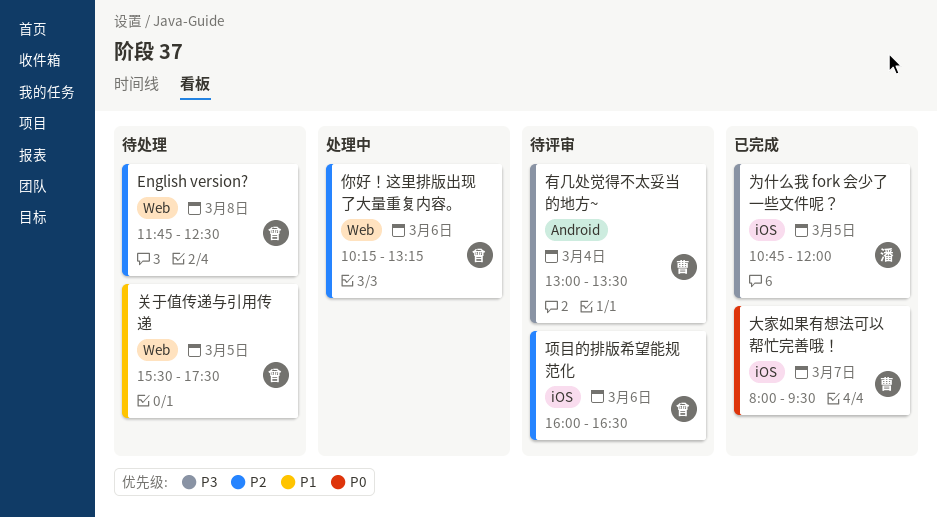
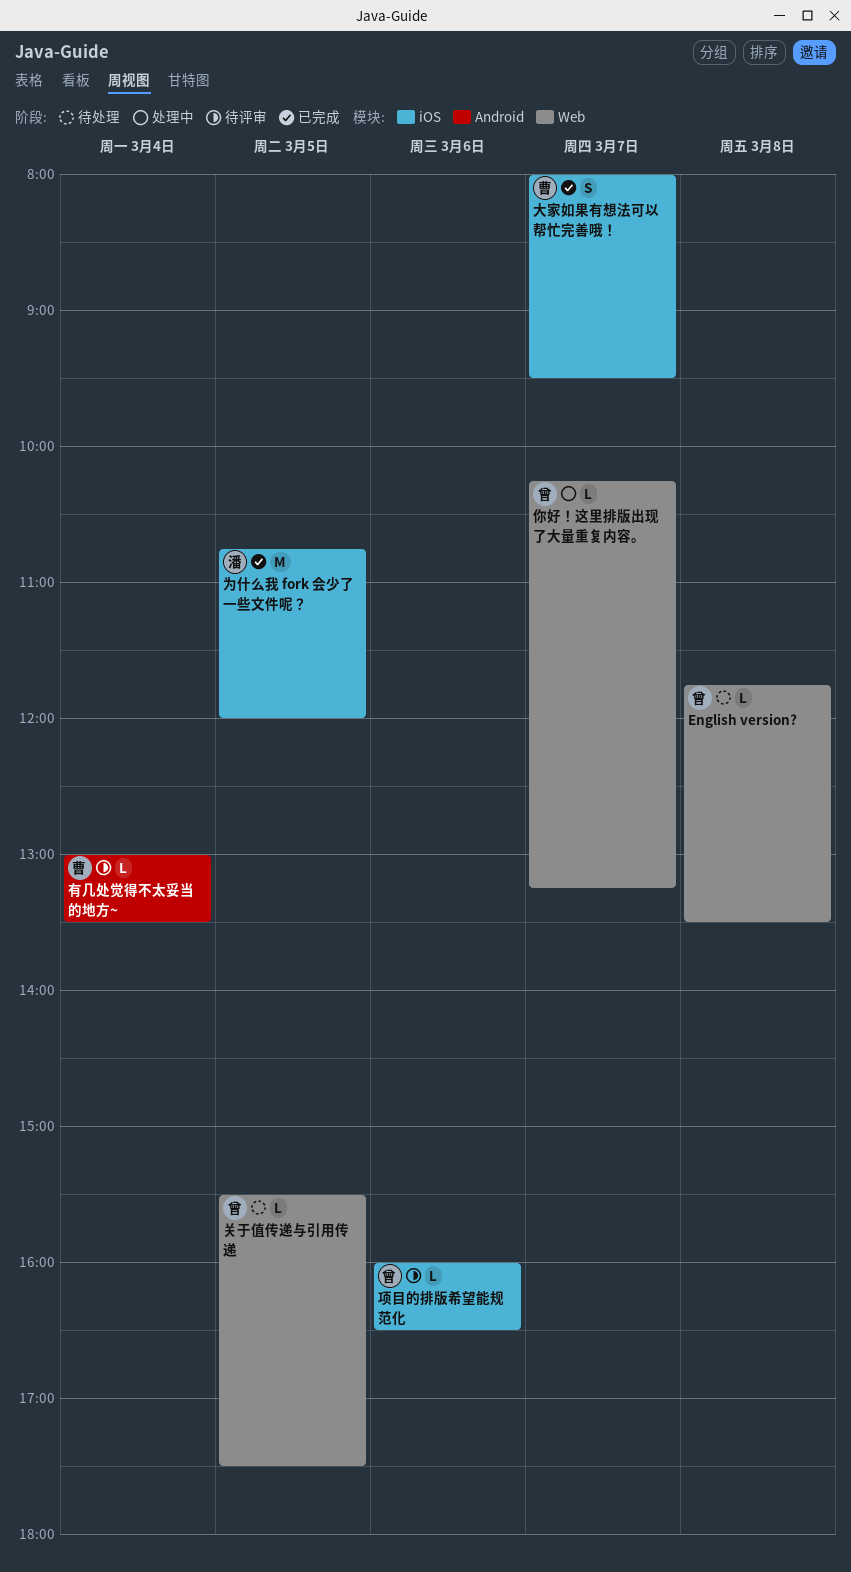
English version?, ends: 12:30 -> 13:30
你好！这里排版出现了大量重复内容。, day: Mar 6 -> Mar 7

